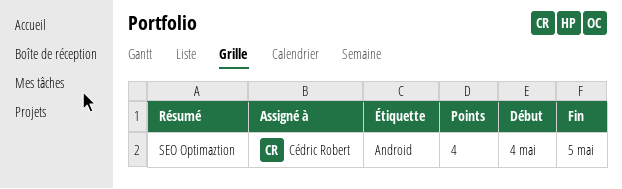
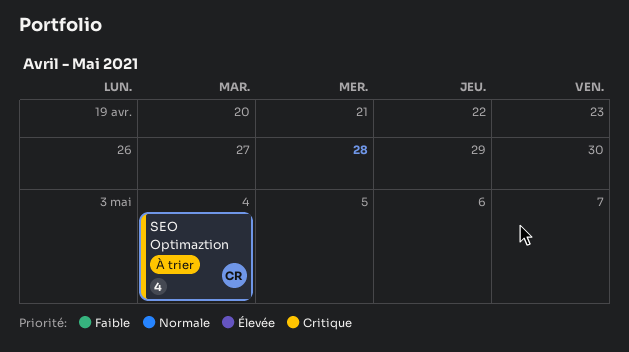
SEO Optimaztion, due: May 5 -> May 4

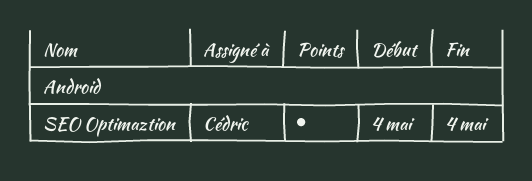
SEO Optimaztion, estimate: 4 -> 1

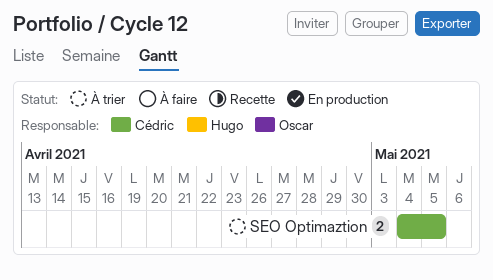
SEO Optimaztion, estimate: 1 -> 2
SEO Optimaztion, due: May 4 -> May 5

